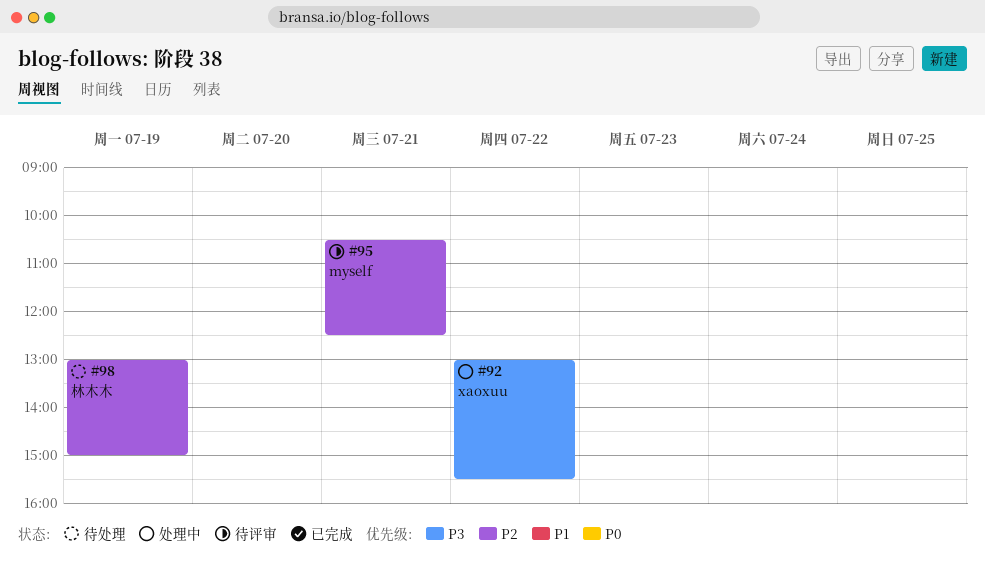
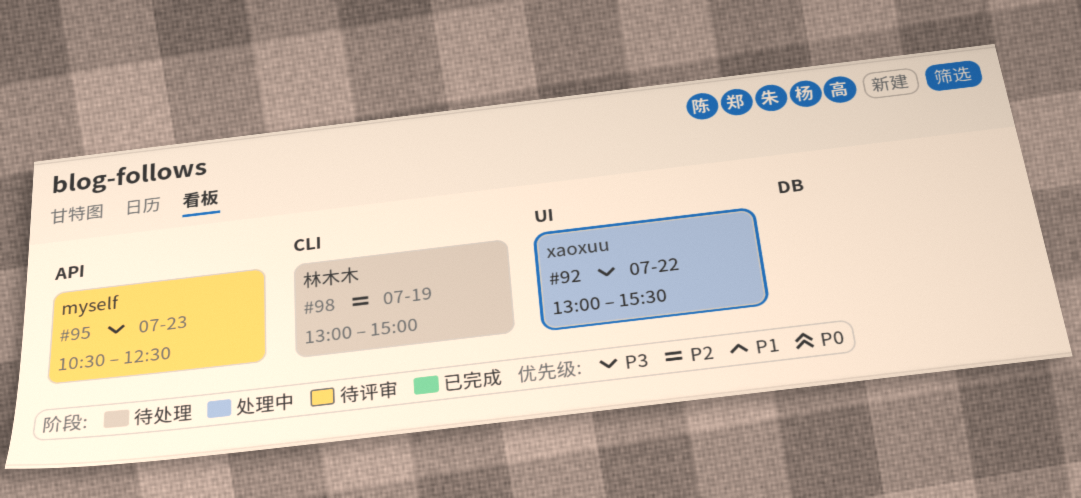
#95, priority: P2 -> P3
#95, day: Jul 21 -> Jul 23

